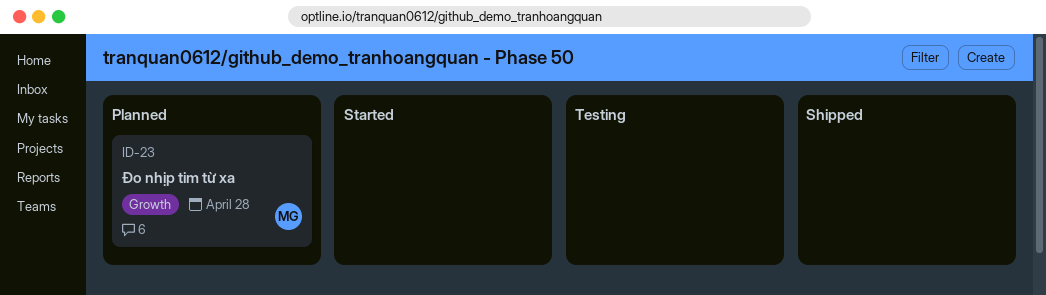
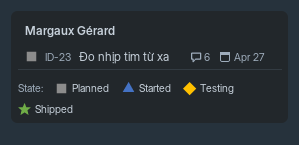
ID-23, due: Apr 28 -> Apr 27

